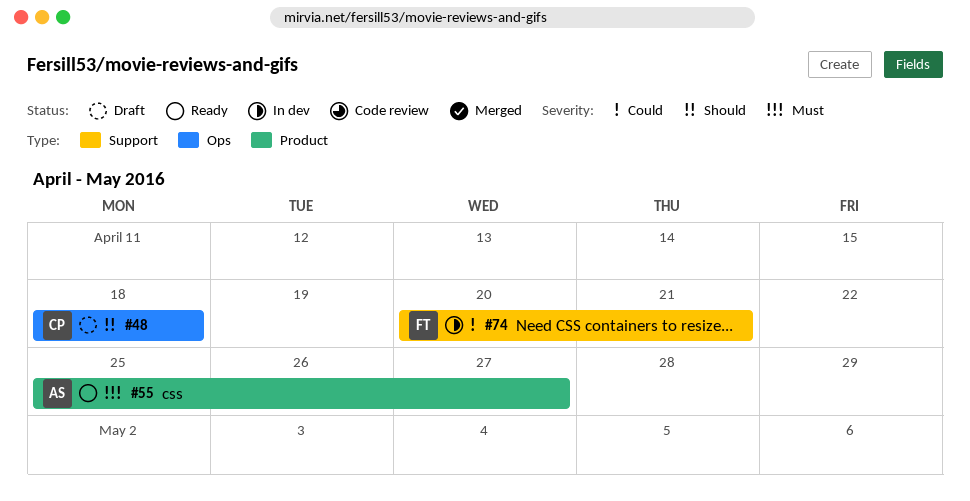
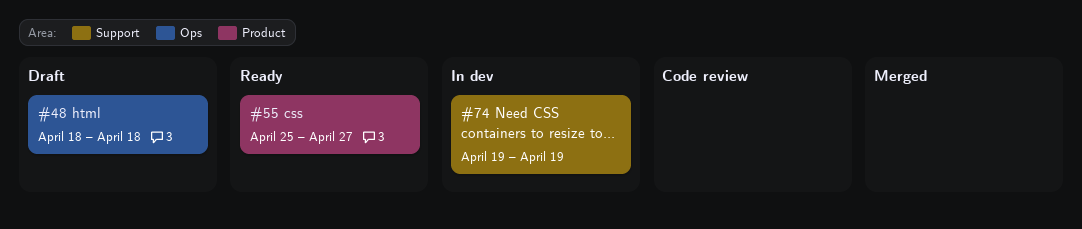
#74, start: Apr 20 -> Apr 19
#74, due: Apr 21 -> Apr 19

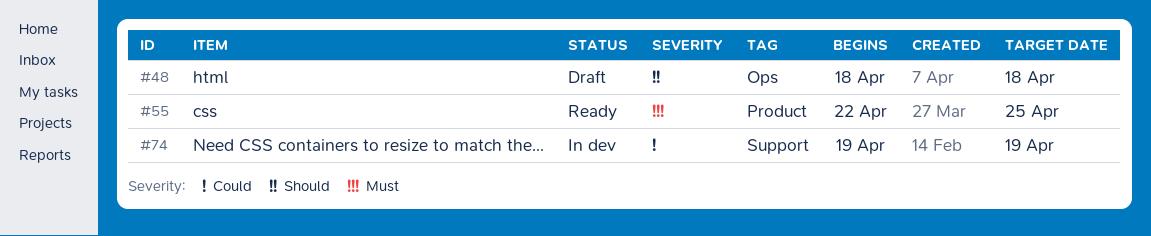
#55, start: Apr 25 -> Apr 22
#55, due: Apr 27 -> Apr 25

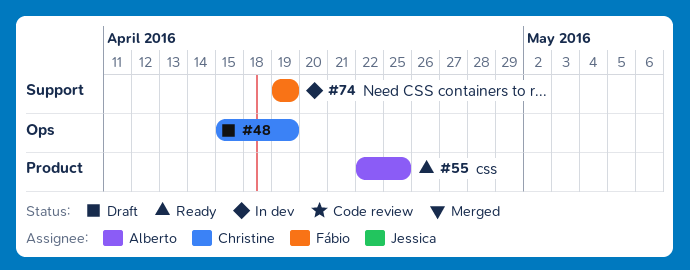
#48, start: Apr 18 -> Apr 15
#48, due: Apr 18 -> Apr 19

